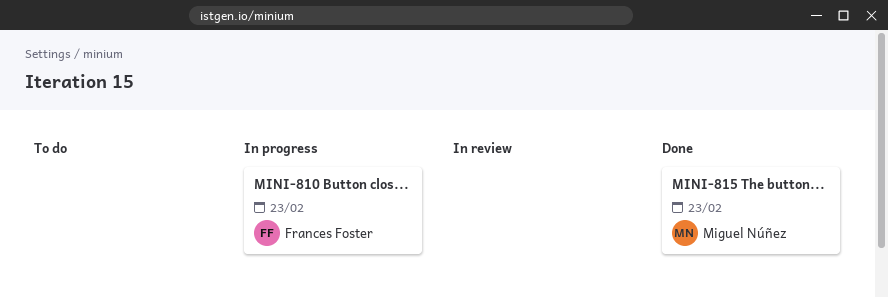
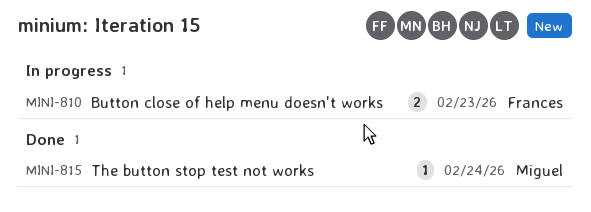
MINI-815, due: Feb 23 -> Feb 24

